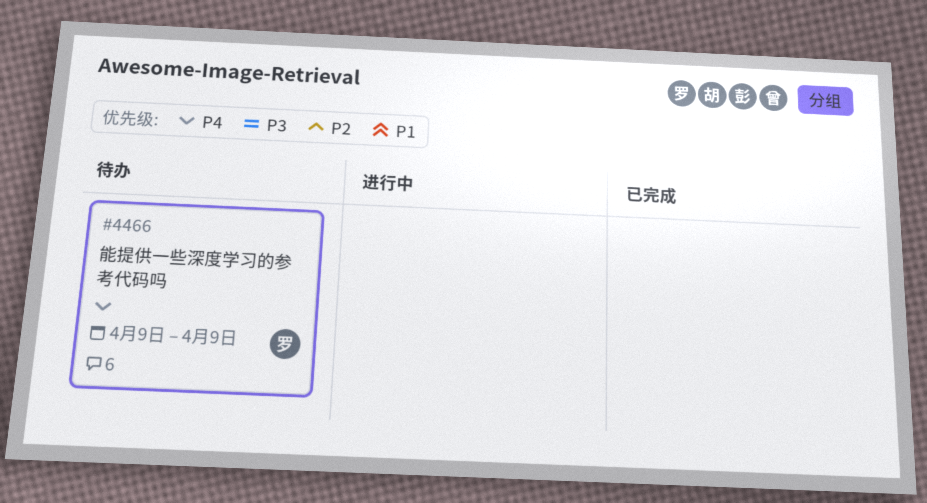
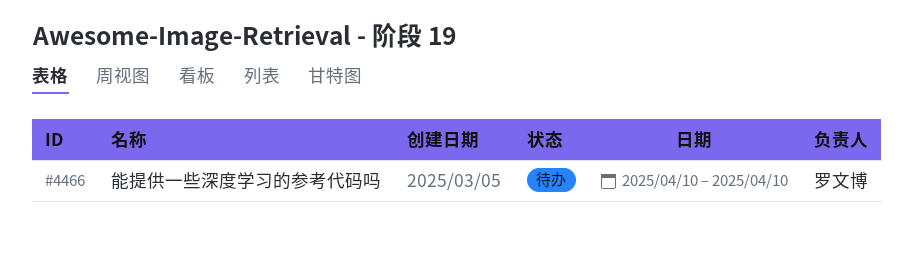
#4466, start: Apr 9 -> Apr 10
#4466, due: Apr 9 -> Apr 10

